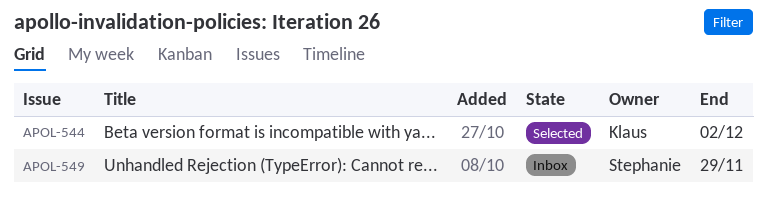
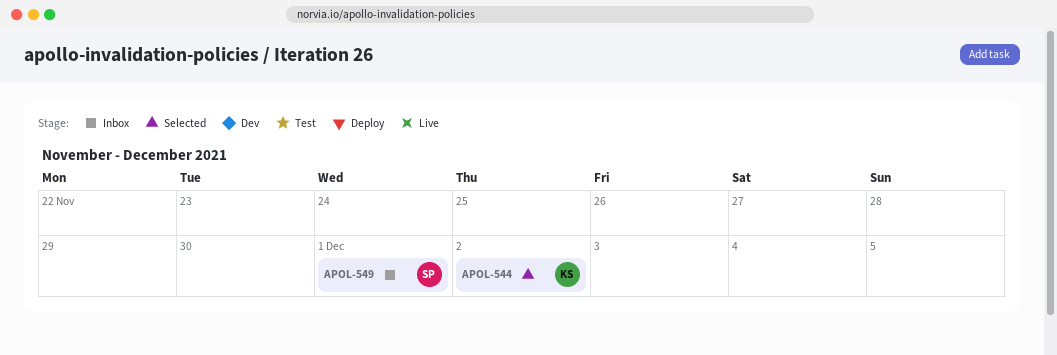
APOL-549, due: Nov 29 -> Dec 1

